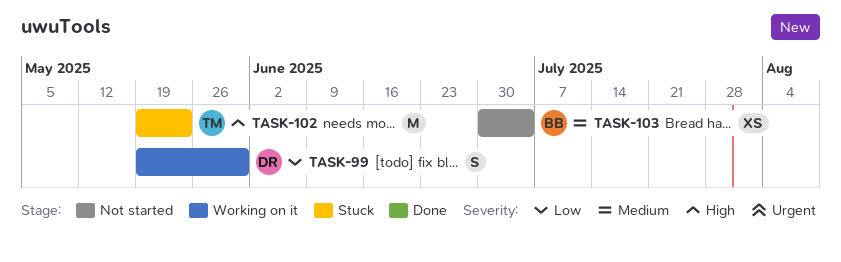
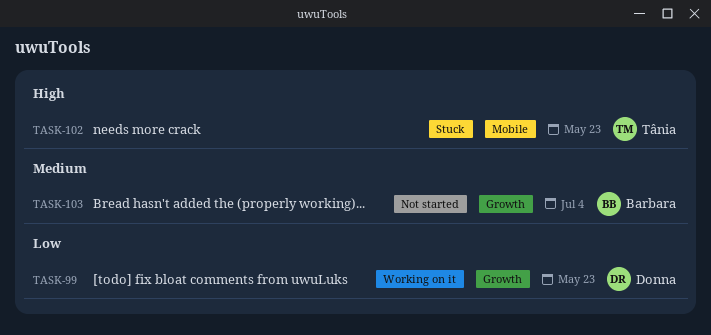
TASK-99, due: May 30 -> May 23

